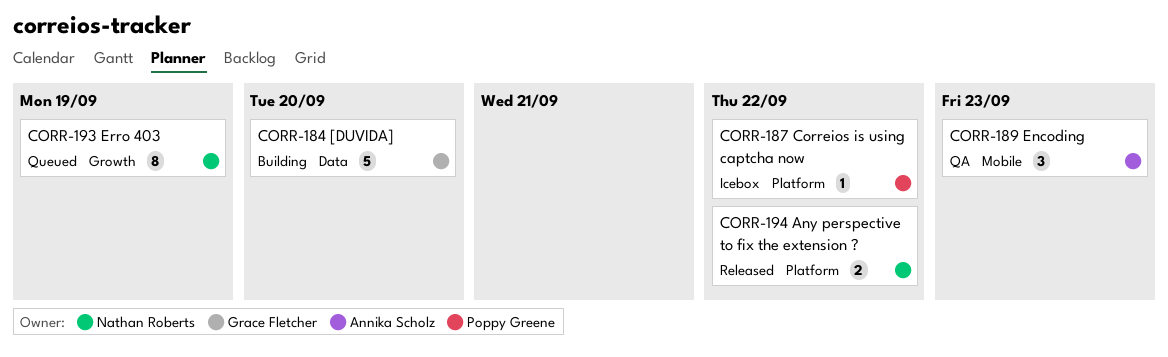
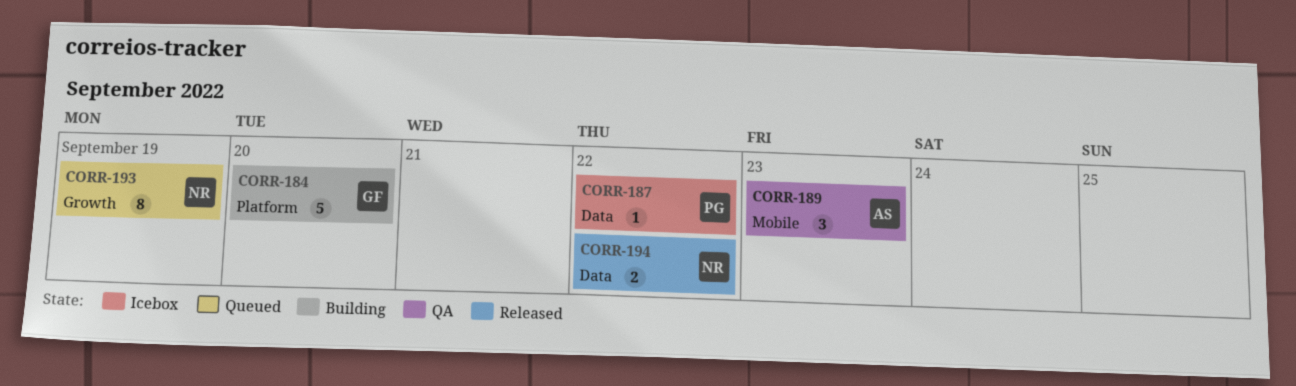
CORR-184, label: Data -> Platform
CORR-187, label: Platform -> Data
CORR-194, label: Platform -> Data

